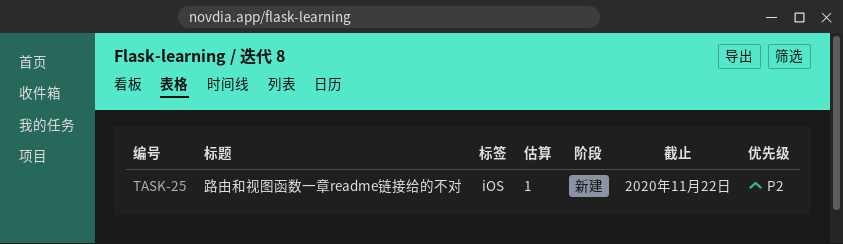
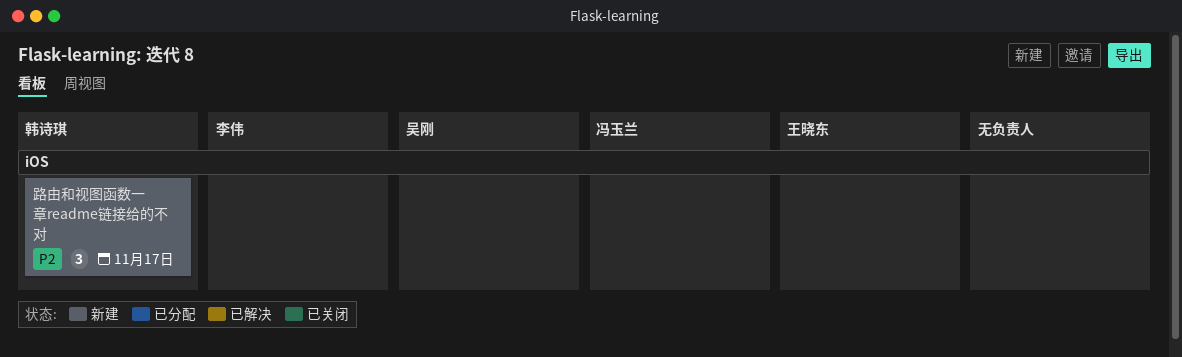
路由和视图函数一章readme链接给的不对, estimate: 1 -> 3
路由和视图函数一章readme链接给的不对, due: Nov 22 -> Nov 17

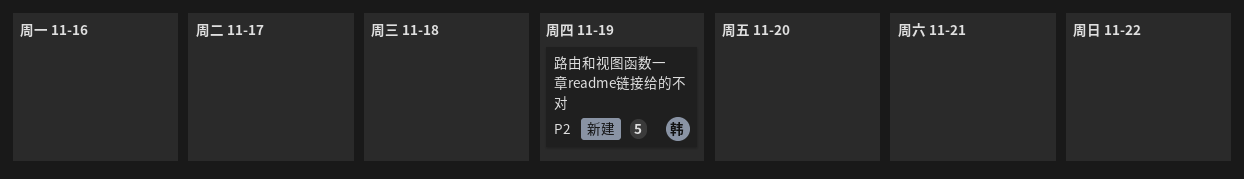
路由和视图函数一章readme链接给的不对, estimate: 3 -> 5
路由和视图函数一章readme链接给的不对, due: Nov 17 -> Nov 19

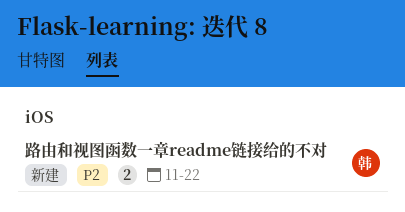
路由和视图函数一章readme链接给的不对, estimate: 5 -> 2
路由和视图函数一章readme链接给的不对, due: Nov 19 -> Nov 22

